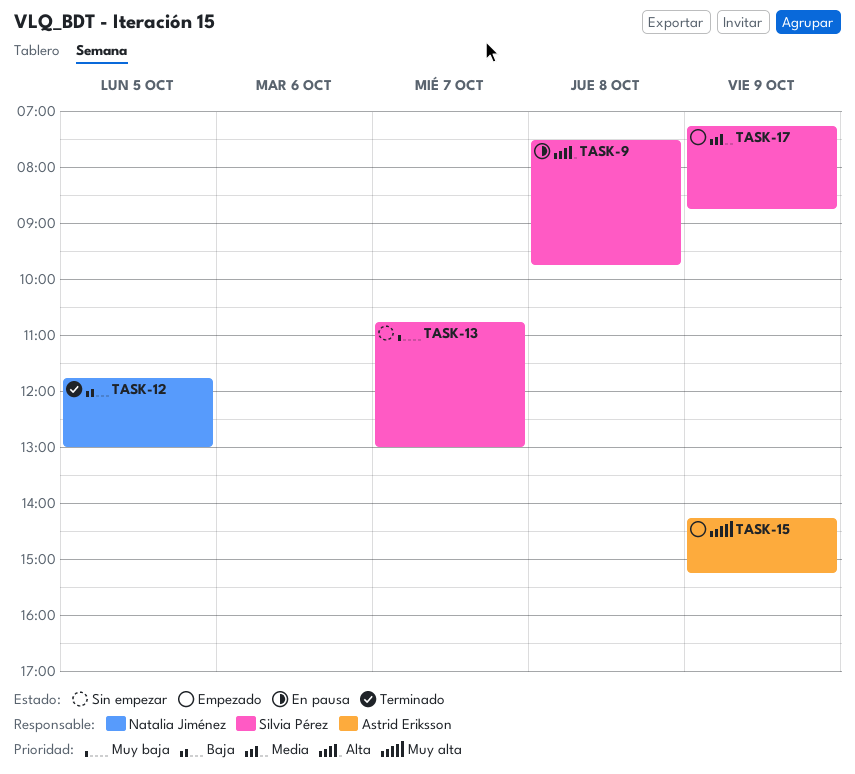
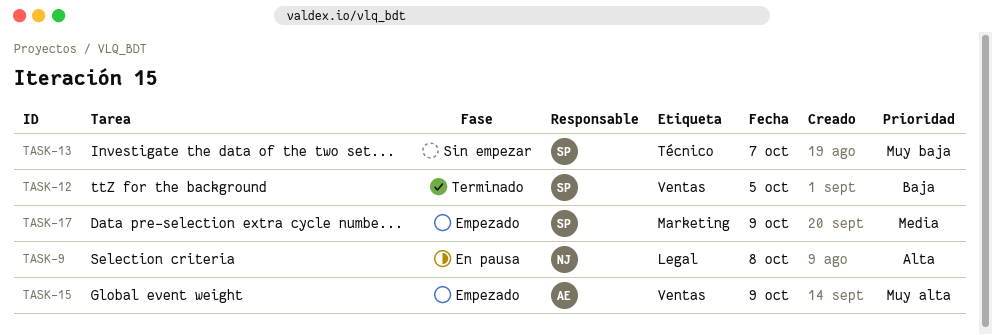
TASK-9, owner: Silvia Pérez -> Natalia Jiménez
TASK-12, owner: Natalia Jiménez -> Silvia Pérez

